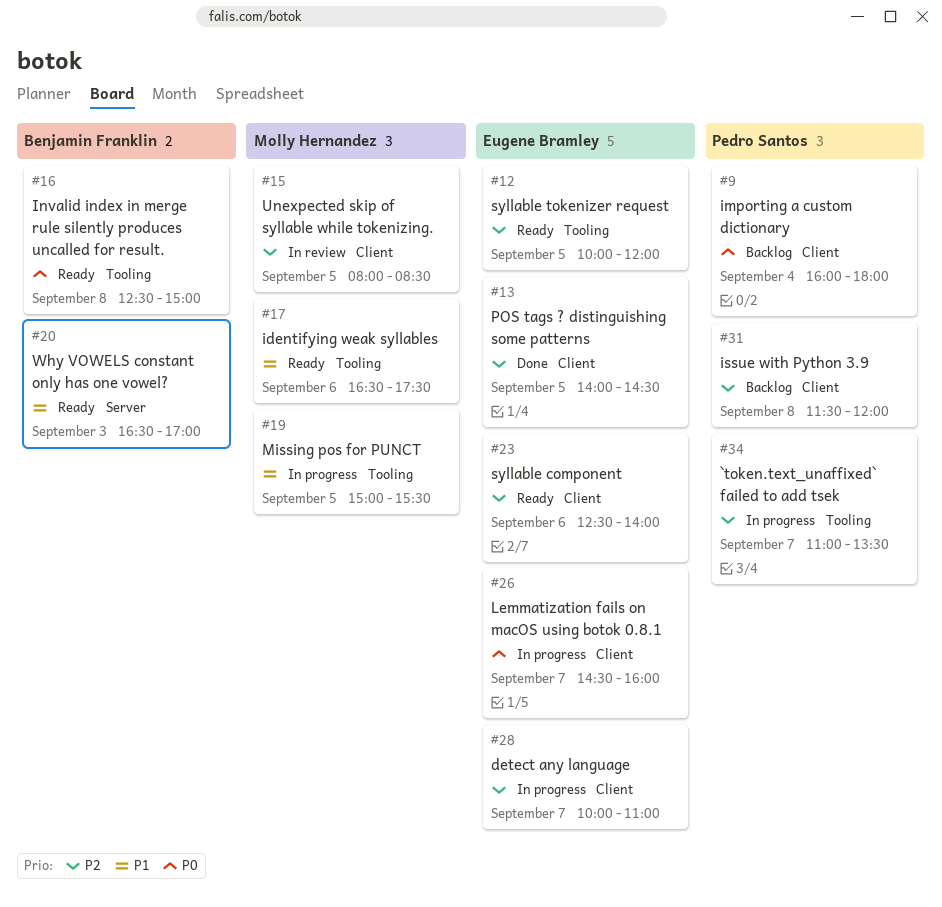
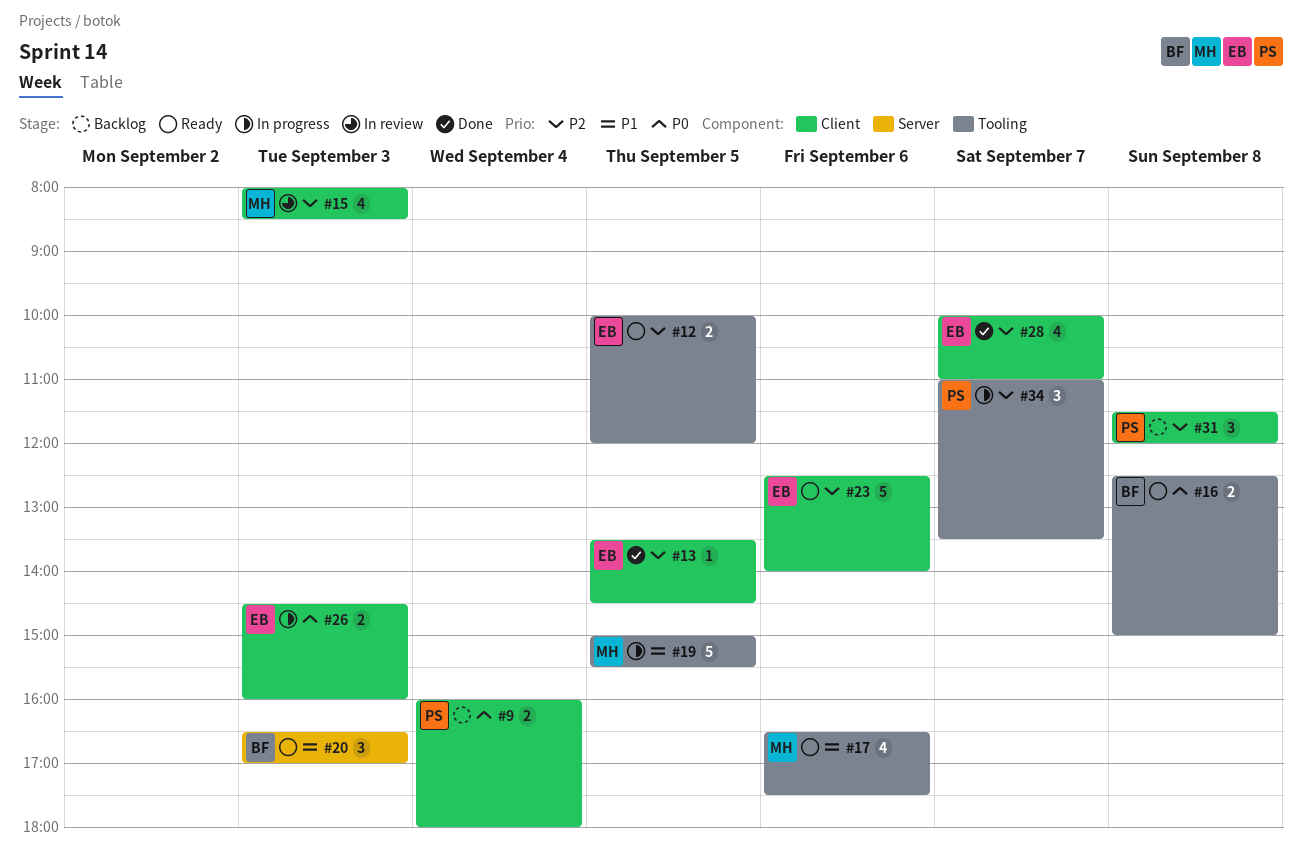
#13, begins: 14:00 -> 13:30
#15, day: Sep 5 -> Sep 3
#26, day: Sep 7 -> Sep 3
#28, status: In progress -> Done

